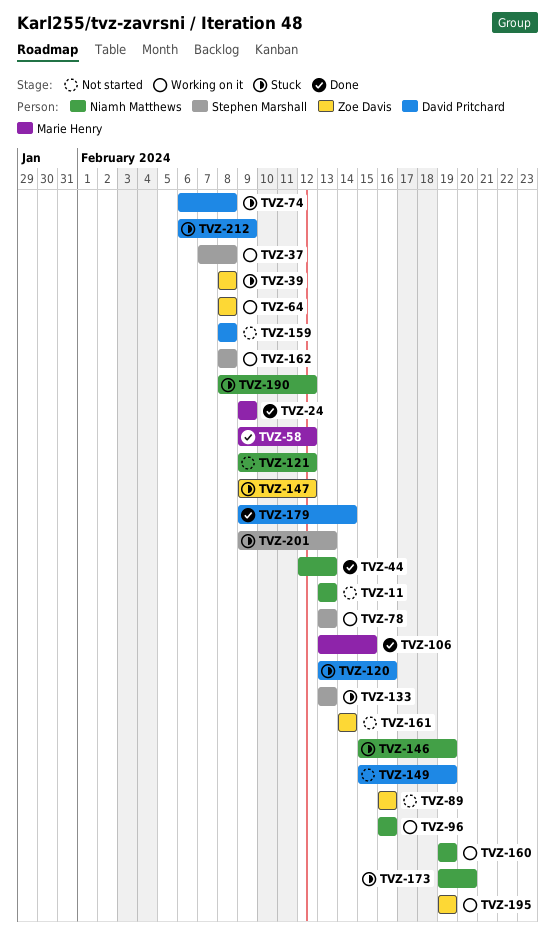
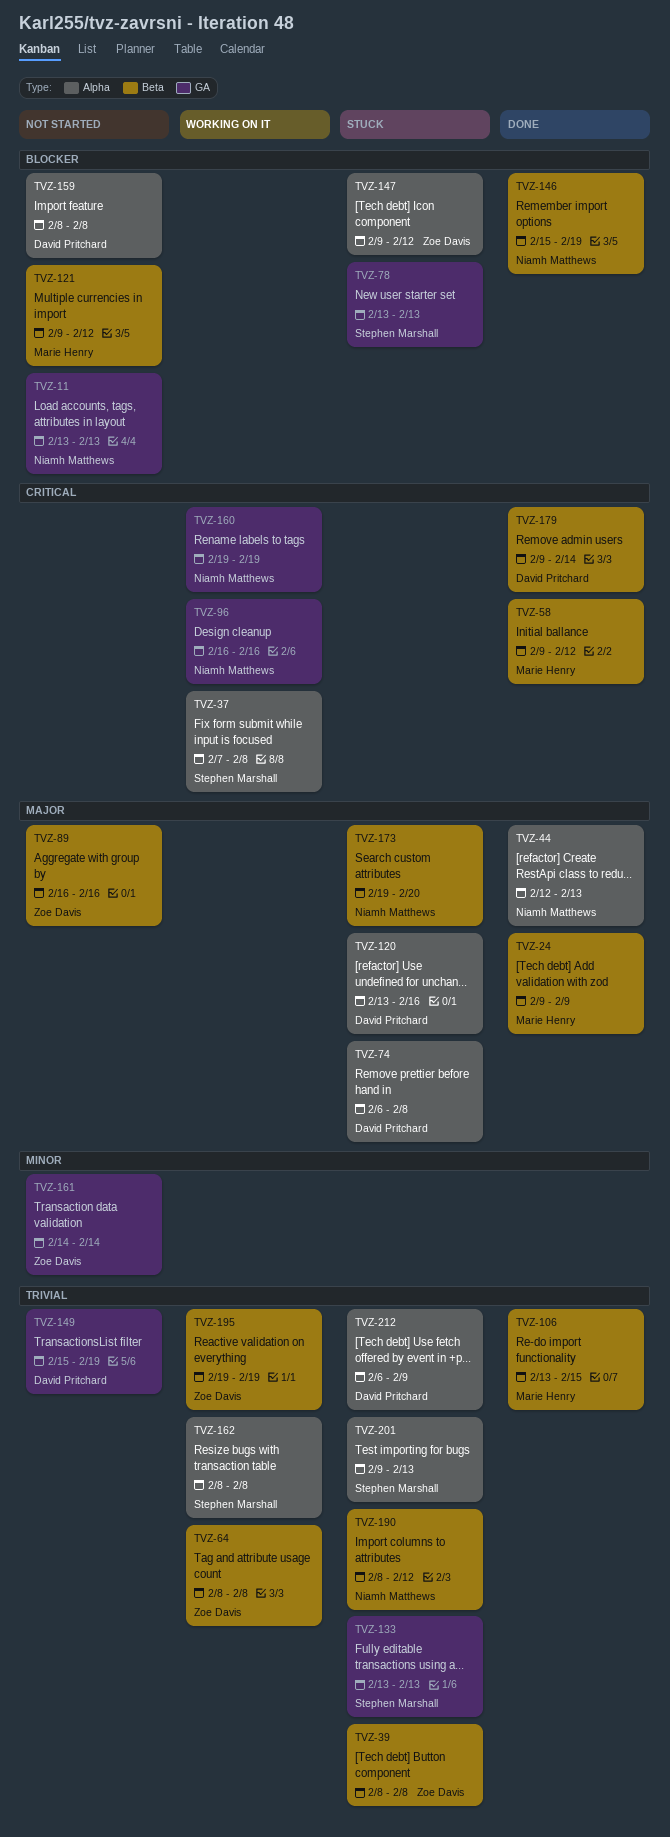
TVZ-78, status: Working on it -> Stuck
TVZ-121, owner: Niamh Matthews -> Marie Henry
TVZ-146, status: Stuck -> Done

